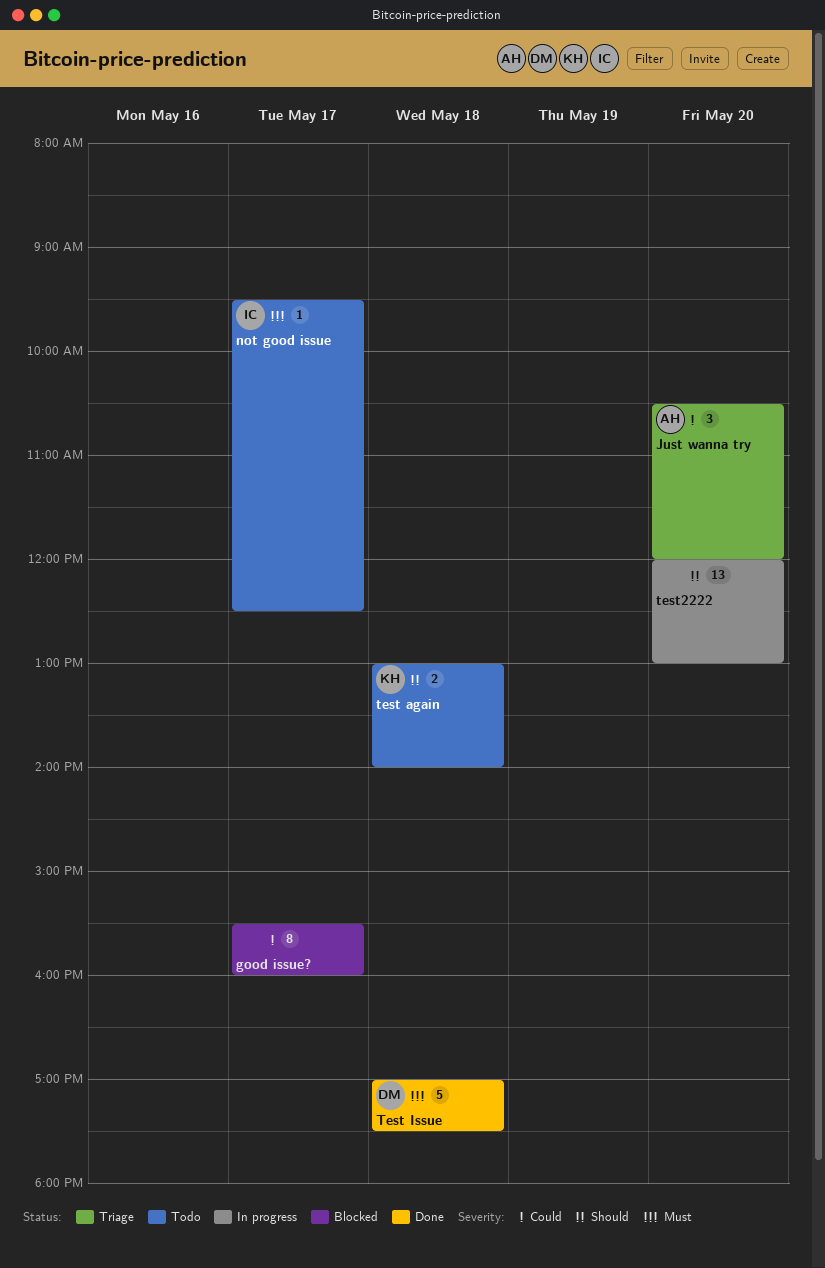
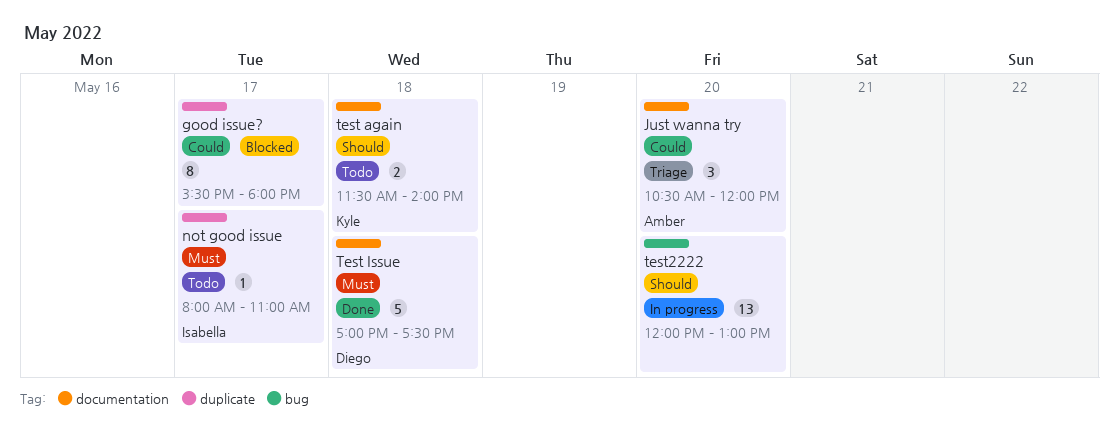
good issue?, ends: 16:00 -> 18:00
not good issue, begins: 09:30 -> 08:00
not good issue, ends: 12:30 -> 11:00
test again, begins: 13:00 -> 11:30

